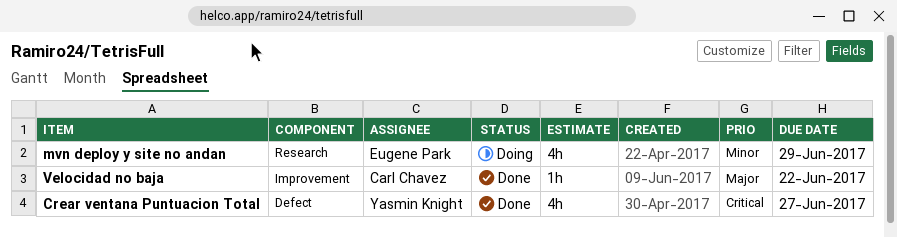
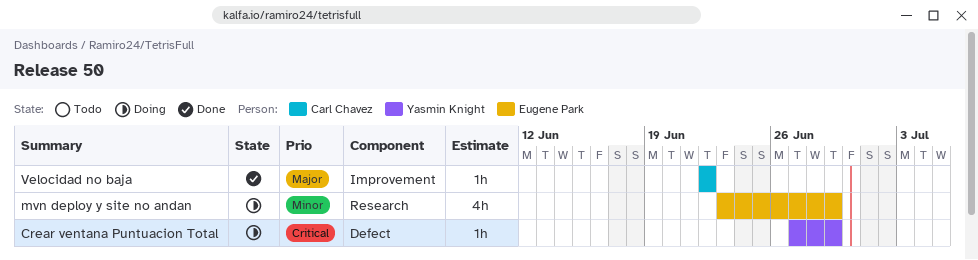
Crear ventana Puntuacion Total, status: Done -> Doing
Crear ventana Puntuacion Total, estimate: 4h -> 1h
Crear ventana Puntuacion Total, due: Jun 27 -> Jun 29

